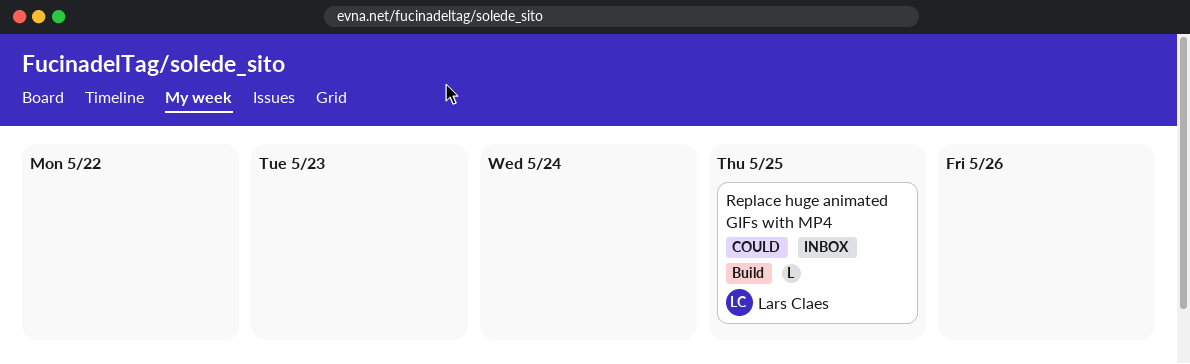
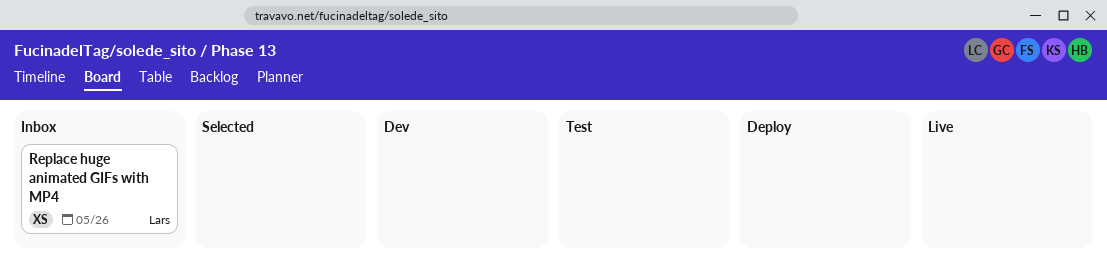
Replace huge animated GIFs with MP4, estimate: L -> XS
Replace huge animated GIFs with MP4, due: May 25 -> May 26

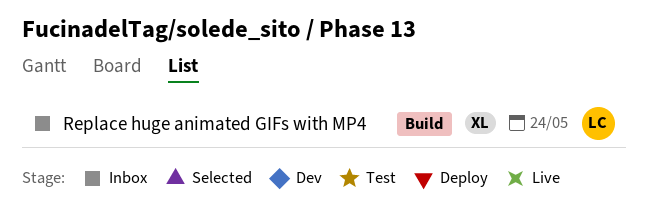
Replace huge animated GIFs with MP4, estimate: XS -> XL
Replace huge animated GIFs with MP4, due: May 26 -> May 24

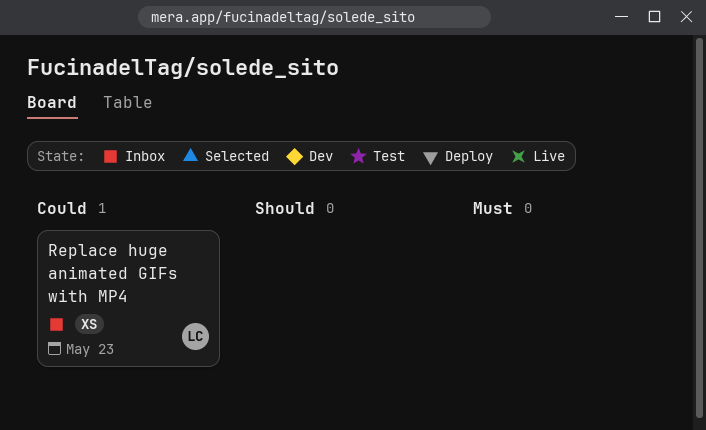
Replace huge animated GIFs with MP4, estimate: XL -> XS
Replace huge animated GIFs with MP4, due: May 24 -> May 23

